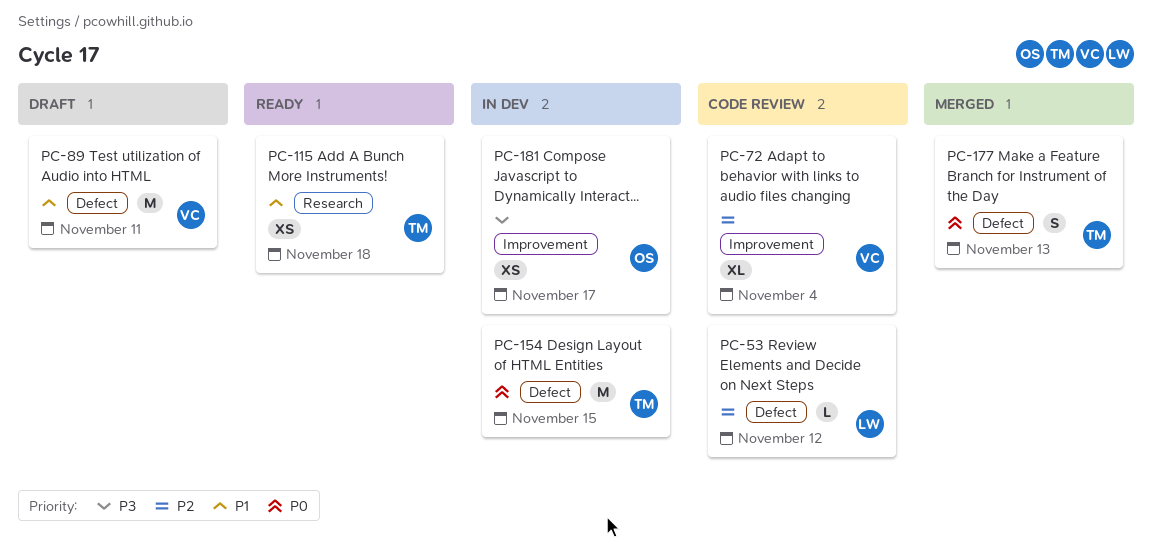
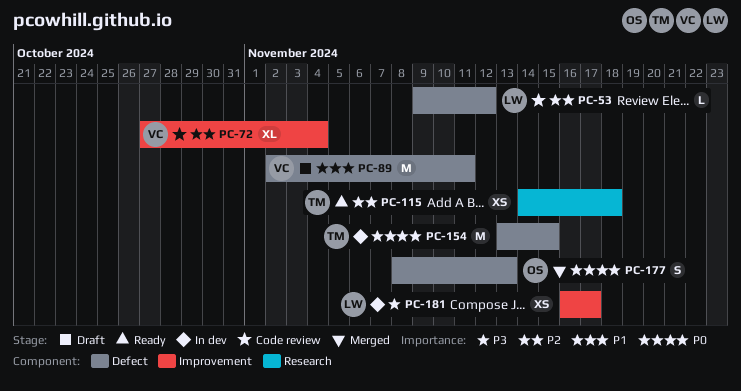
PC-115, priority: P1 -> P2
PC-177, owner: TM -> OS
PC-181, owner: OS -> LW

